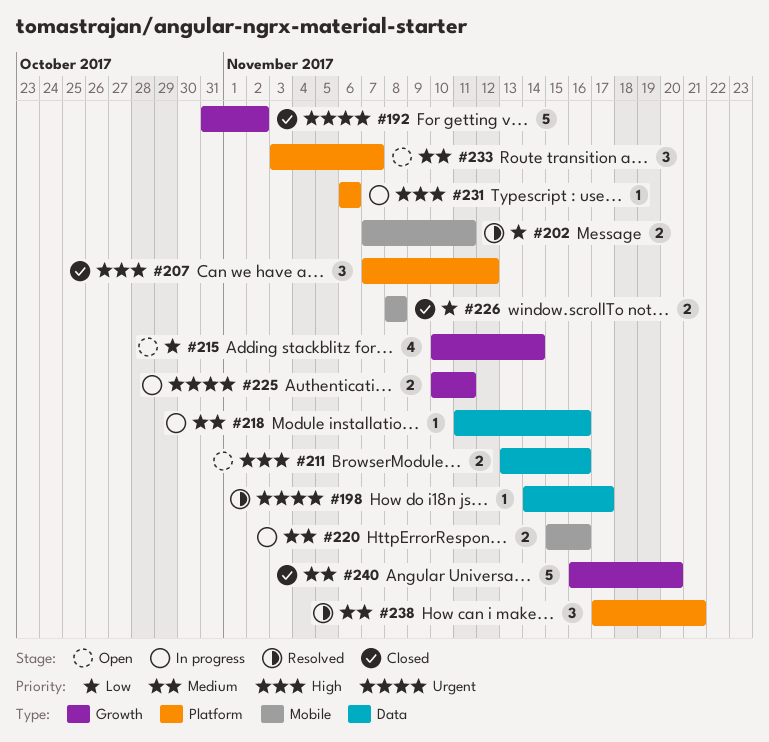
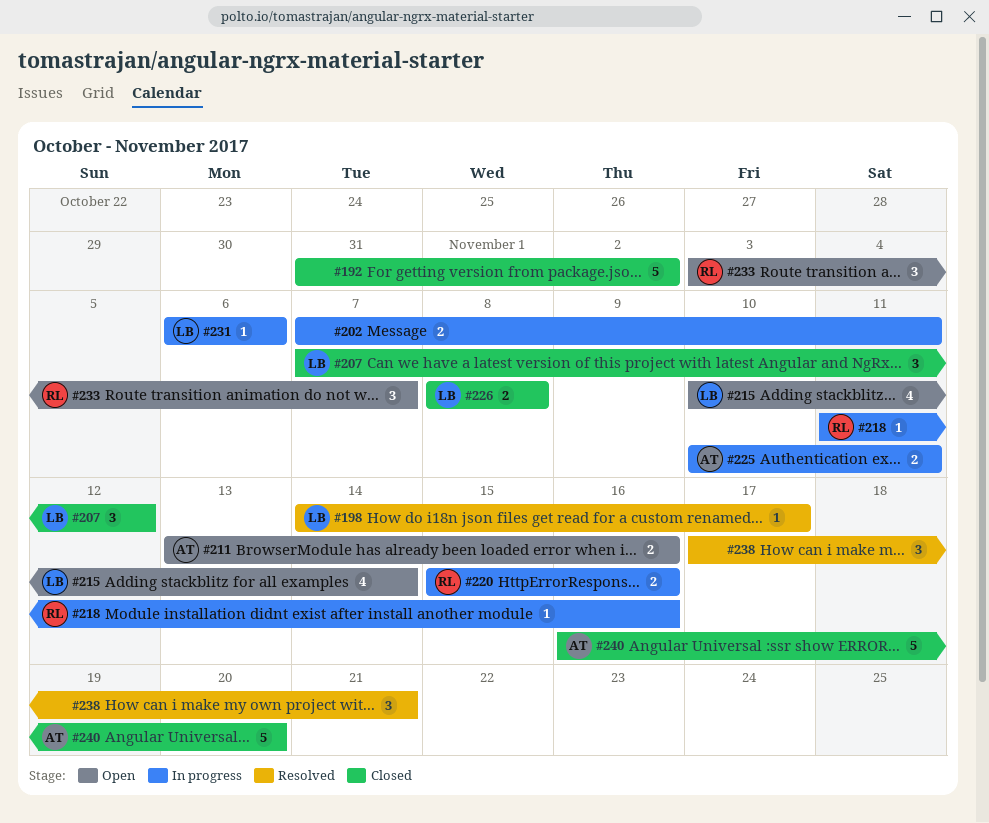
#202, status: Resolved -> In progress

